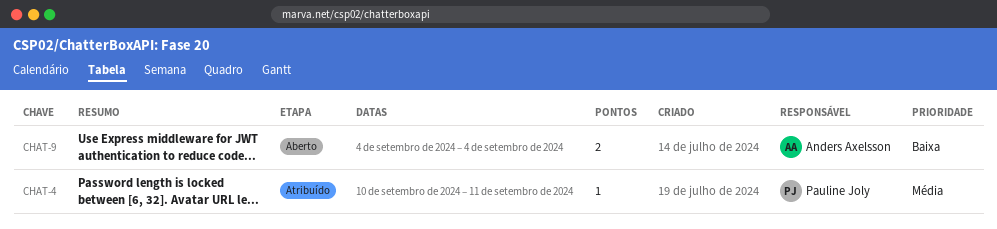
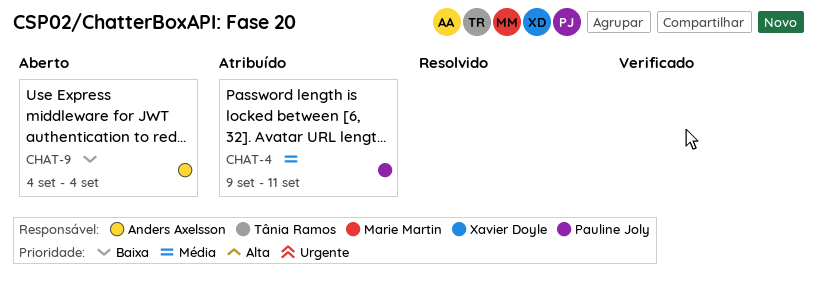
CHAT-4, start: Sep 10 -> Sep 9

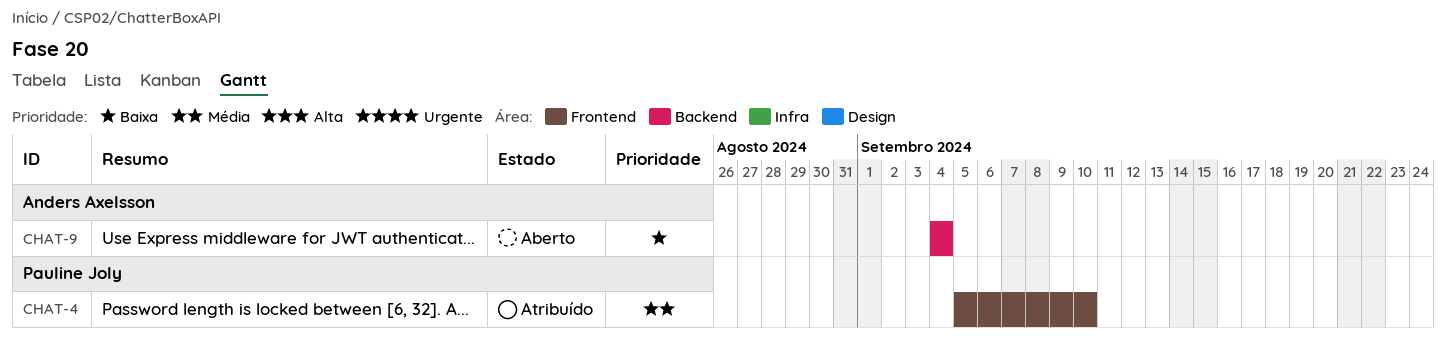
CHAT-4, start: Sep 9 -> Sep 5
CHAT-4, due: Sep 11 -> Sep 10

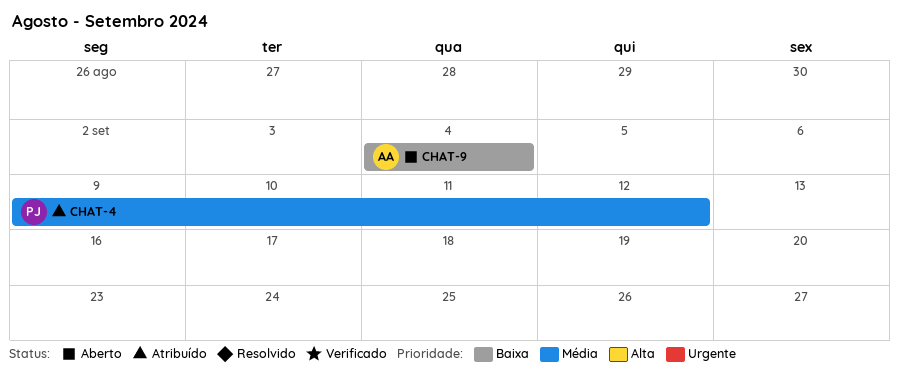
CHAT-4, start: Sep 5 -> Sep 9
CHAT-4, due: Sep 10 -> Sep 12

